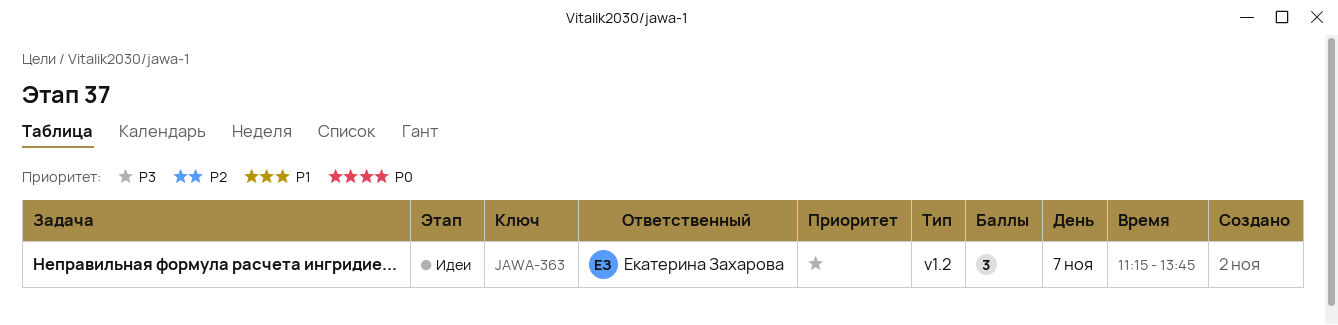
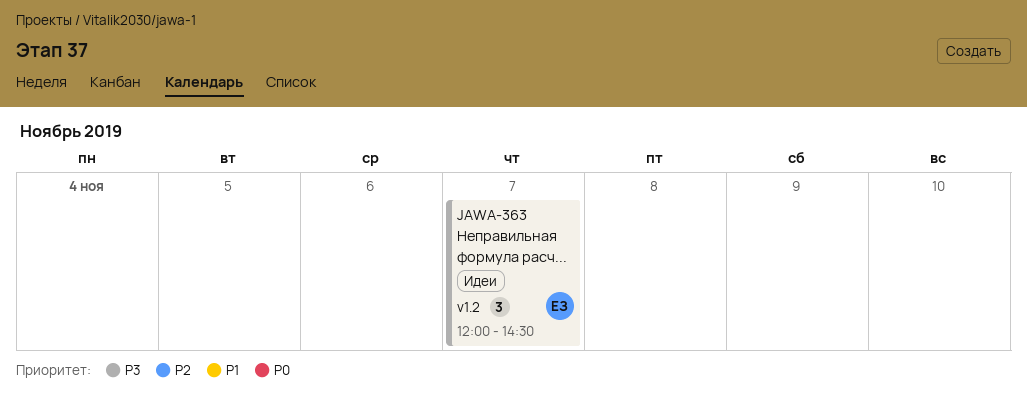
JAWA-363, begins: 11:15 -> 12:00
JAWA-363, ends: 13:45 -> 14:30

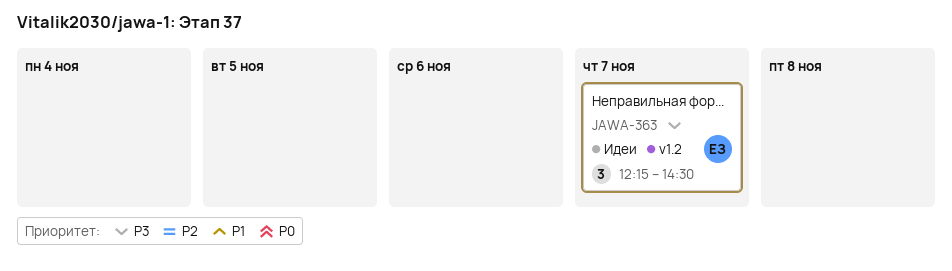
JAWA-363, begins: 12:00 -> 12:15

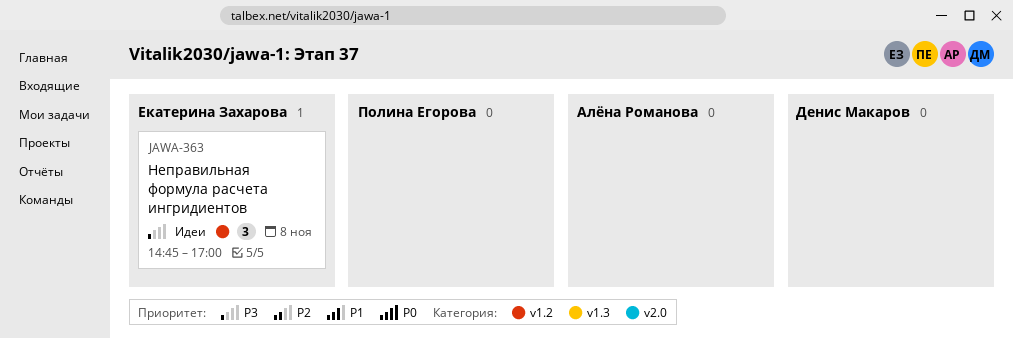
JAWA-363, day: Nov 7 -> Nov 8
JAWA-363, begins: 12:15 -> 14:45
JAWA-363, ends: 14:30 -> 17:00

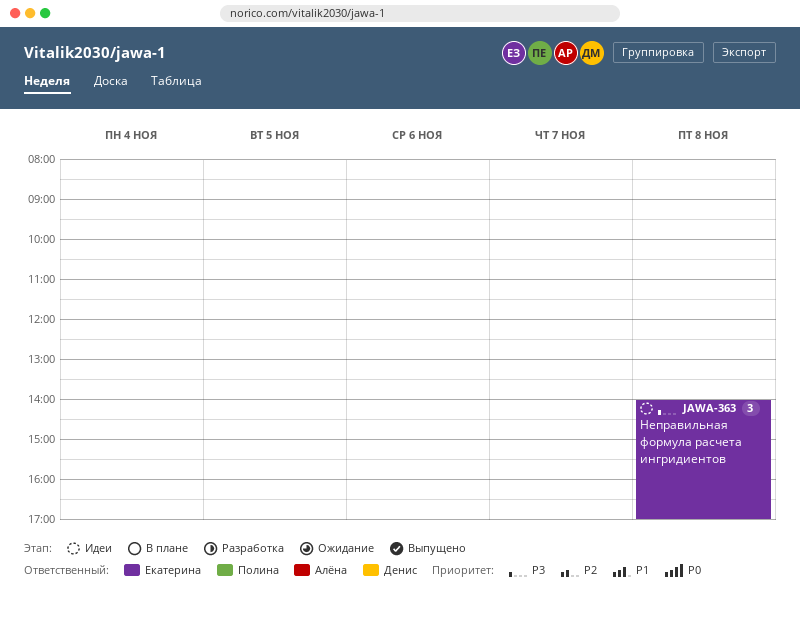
JAWA-363, begins: 14:45 -> 14:00

